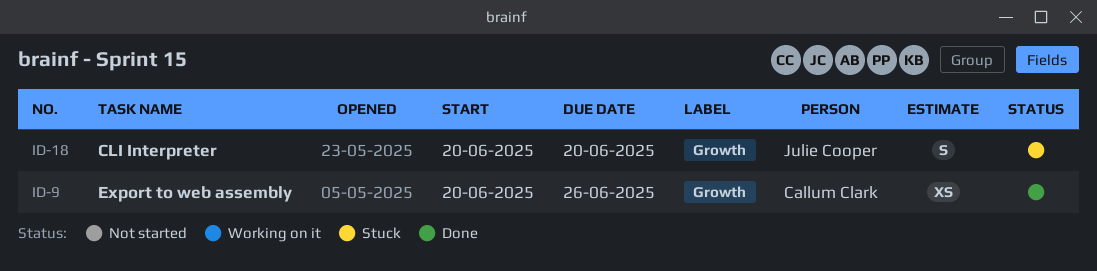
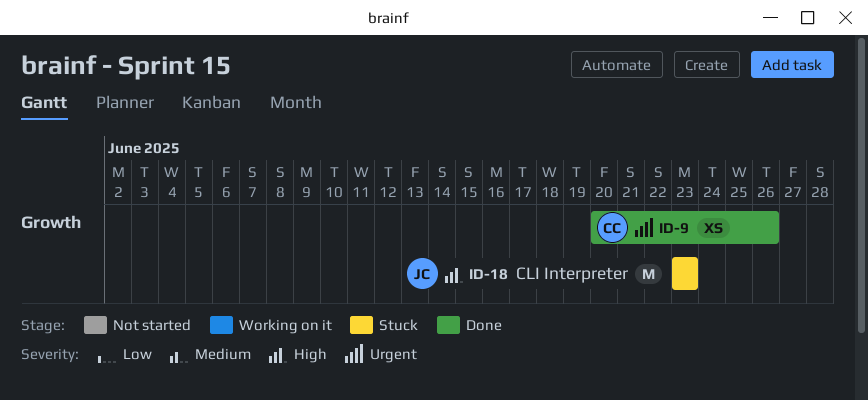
ID-18, estimate: S -> M
ID-18, start: Jun 20 -> Jun 23
ID-18, due: Jun 20 -> Jun 23

